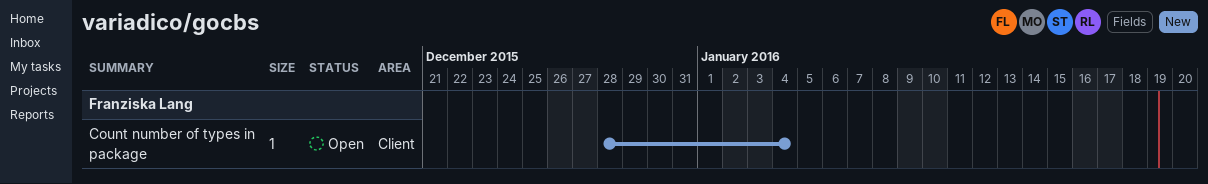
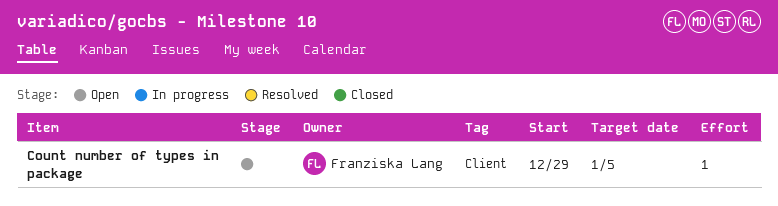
Count number of types in package, start: Dec 28 -> Dec 29
Count number of types in package, due: Jan 4 -> Jan 5

